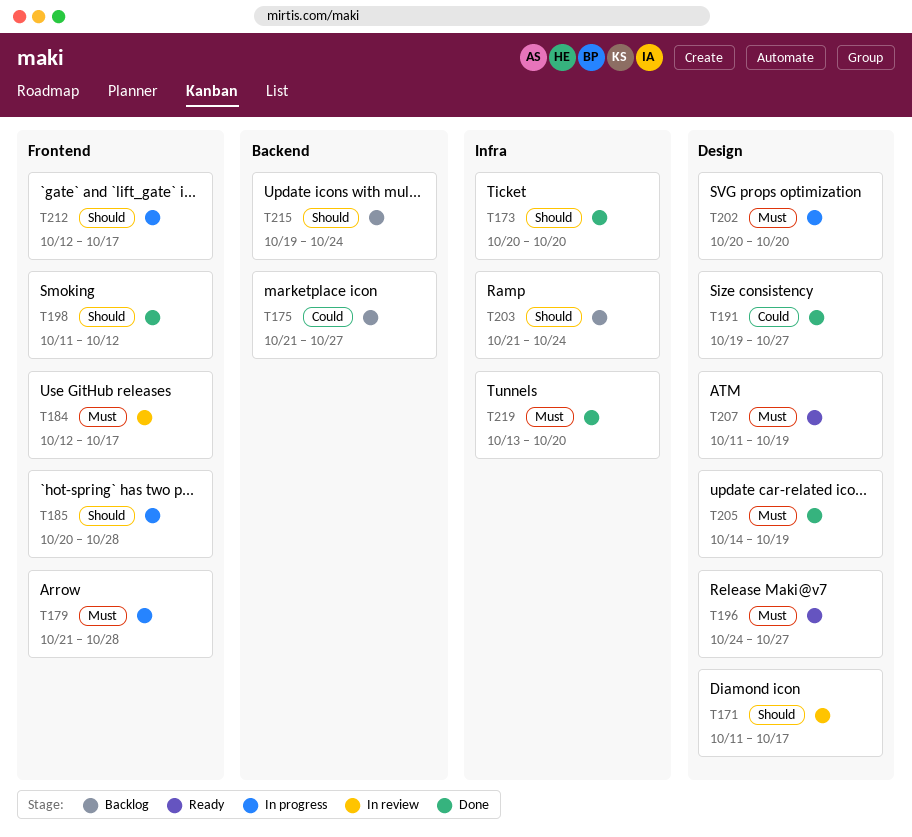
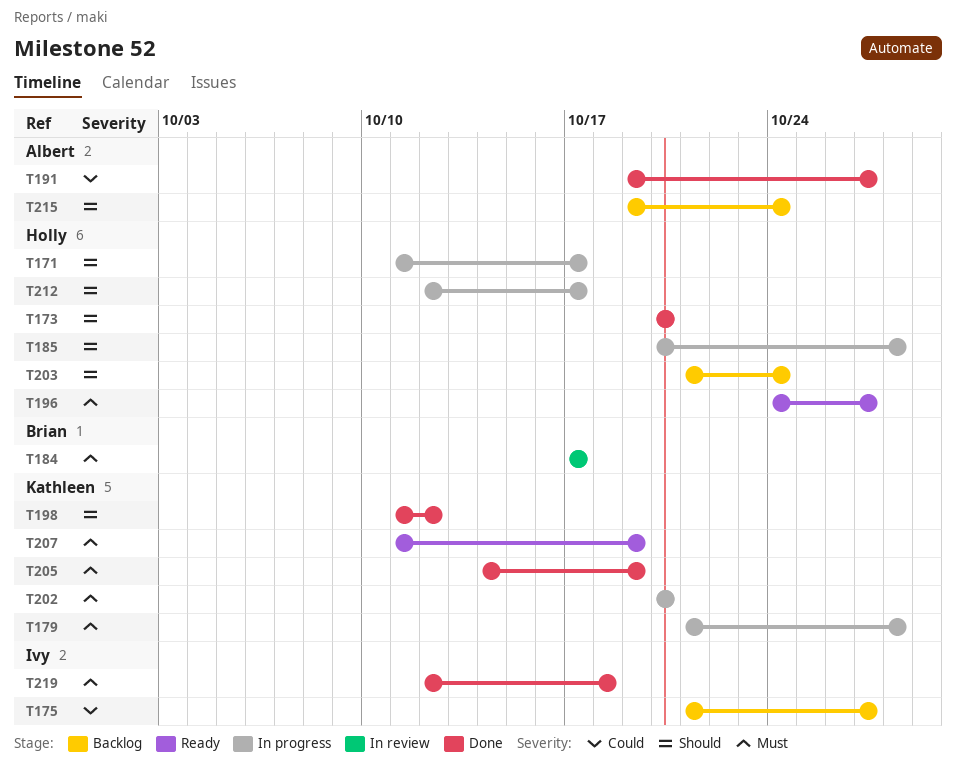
T171, status: In review -> In progress
T184, start: Oct 12 -> Oct 17
T219, start: Oct 13 -> Oct 12
T219, due: Oct 20 -> Oct 18

